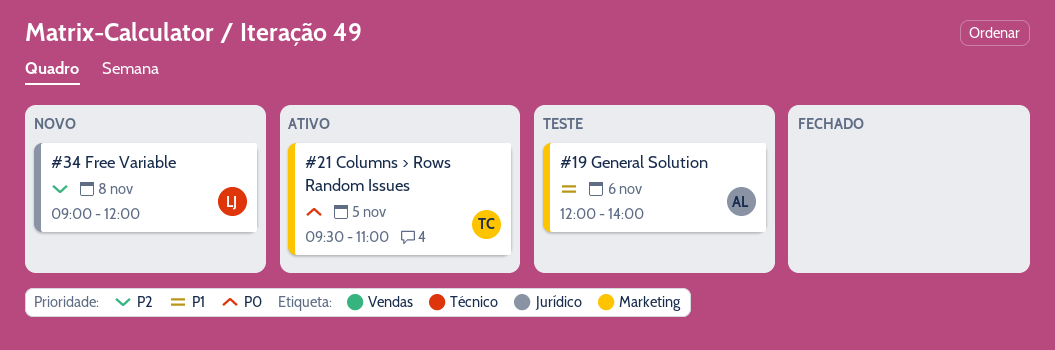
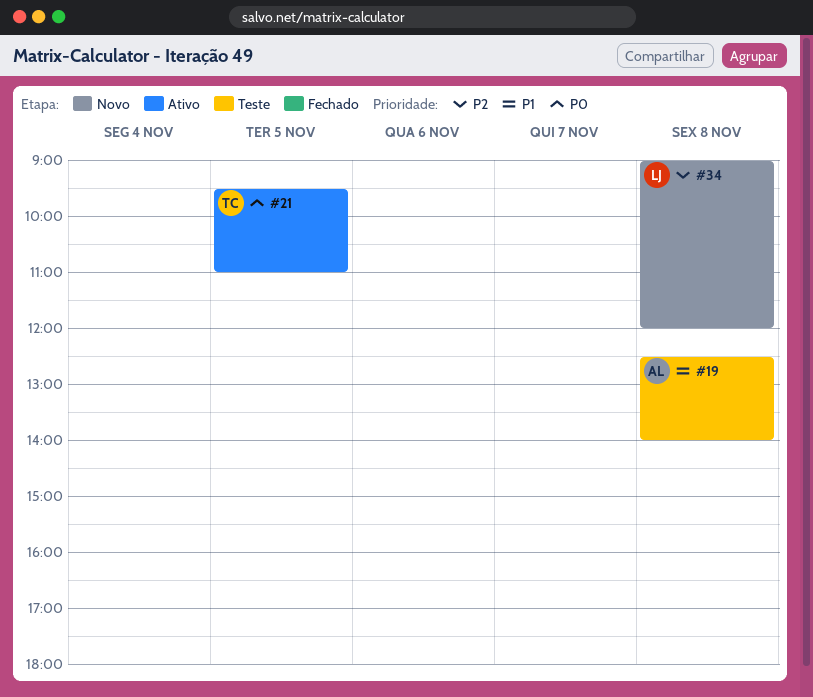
#19, day: Nov 6 -> Nov 8
#19, begins: 12:00 -> 12:30

